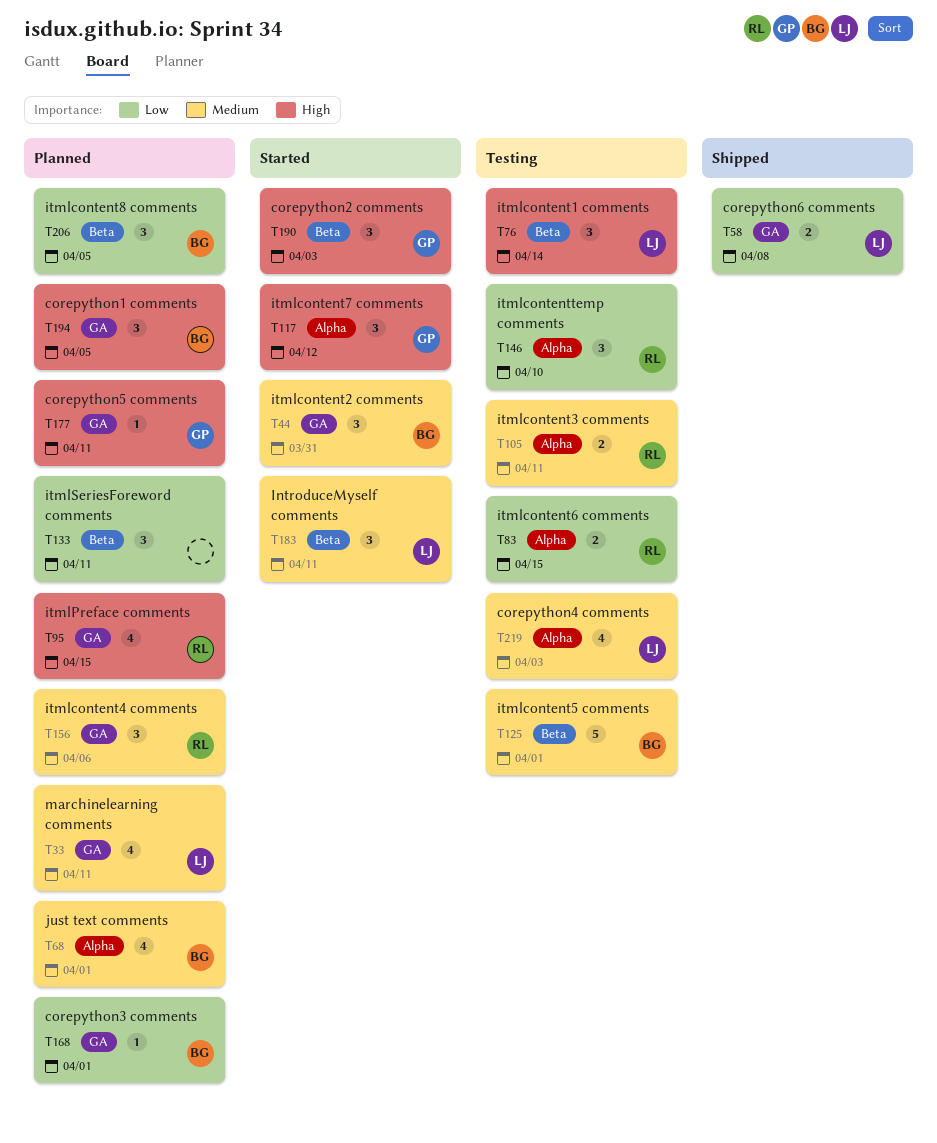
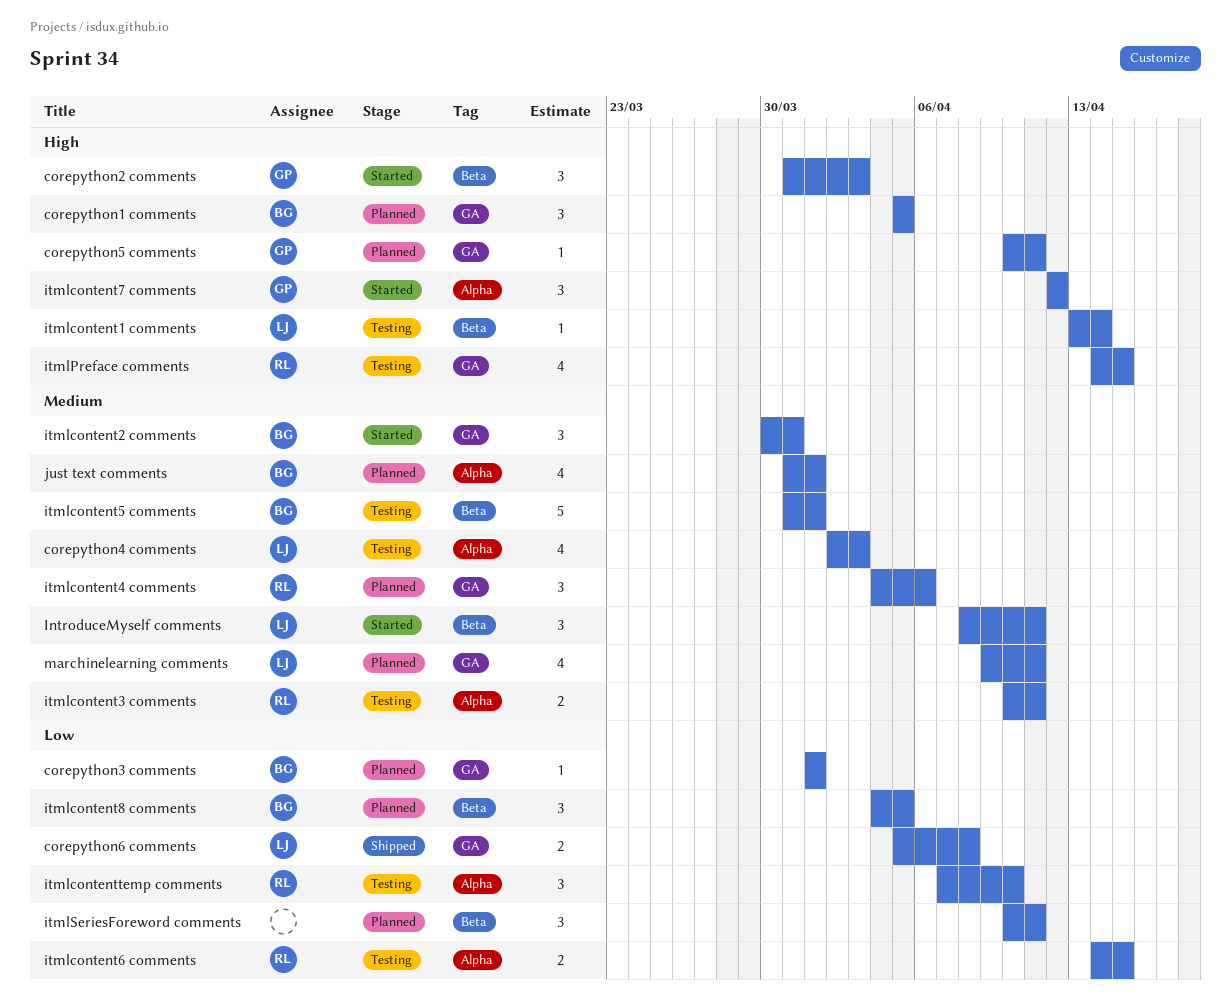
itmlcontent1 comments, estimate: 3 -> 1
itmlPreface comments, status: Planned -> Testing

